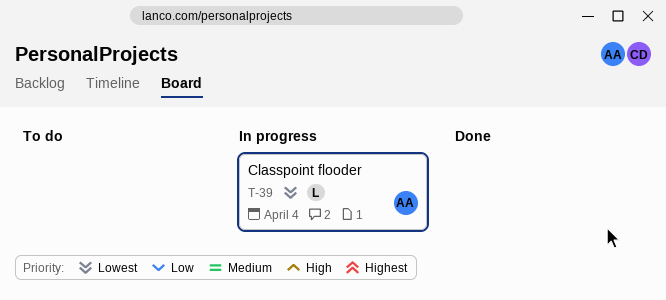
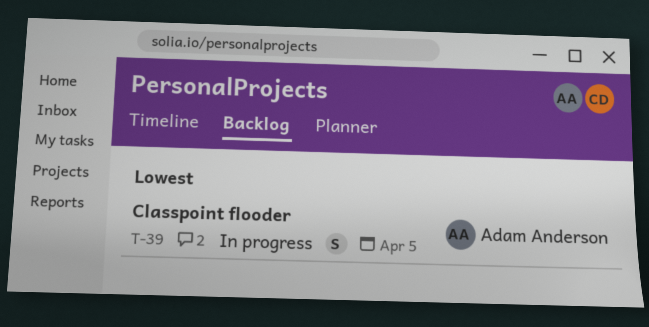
T-39, estimate: L -> S
T-39, due: Apr 4 -> Apr 5

